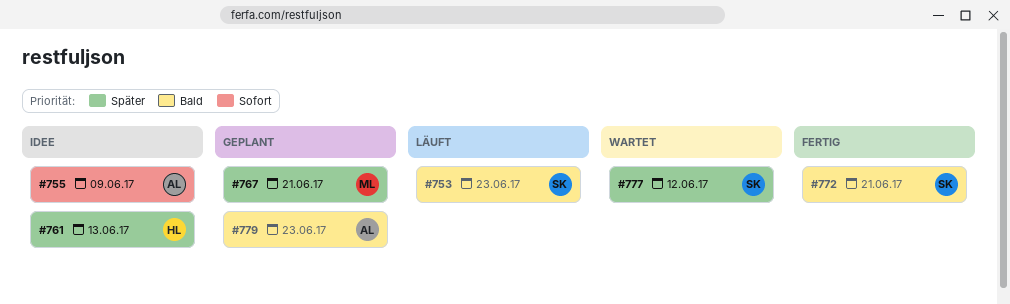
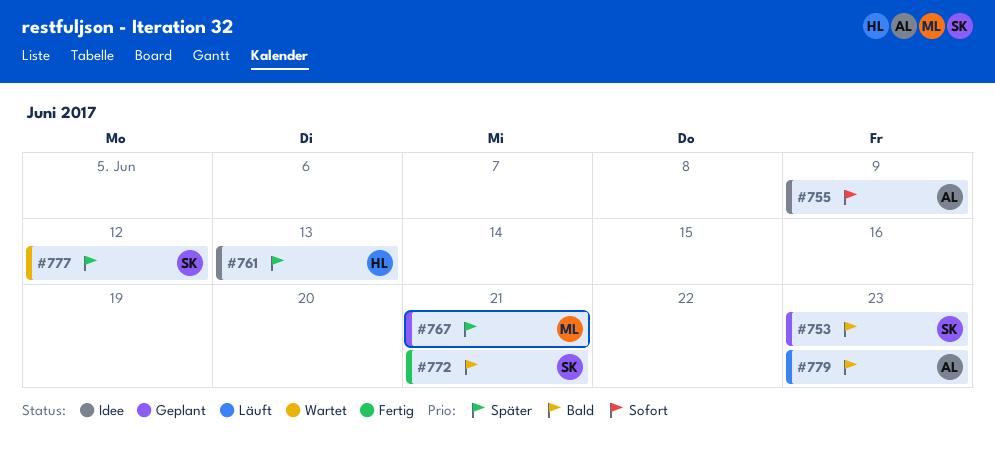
#753, status: Läuft -> Geplant
#779, status: Geplant -> Läuft

